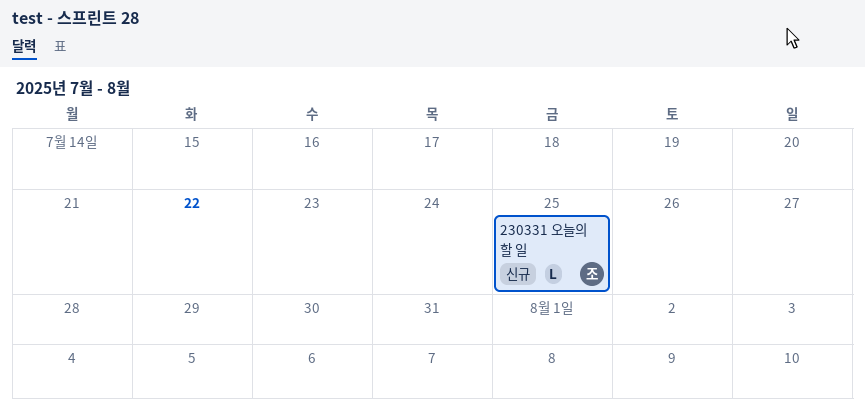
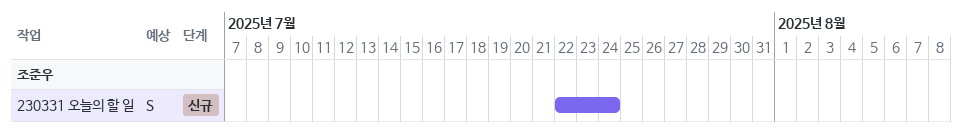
230331 오늘의 할 일, estimate: L -> S
230331 오늘의 할 일, due: Jul 25 -> Jul 24

